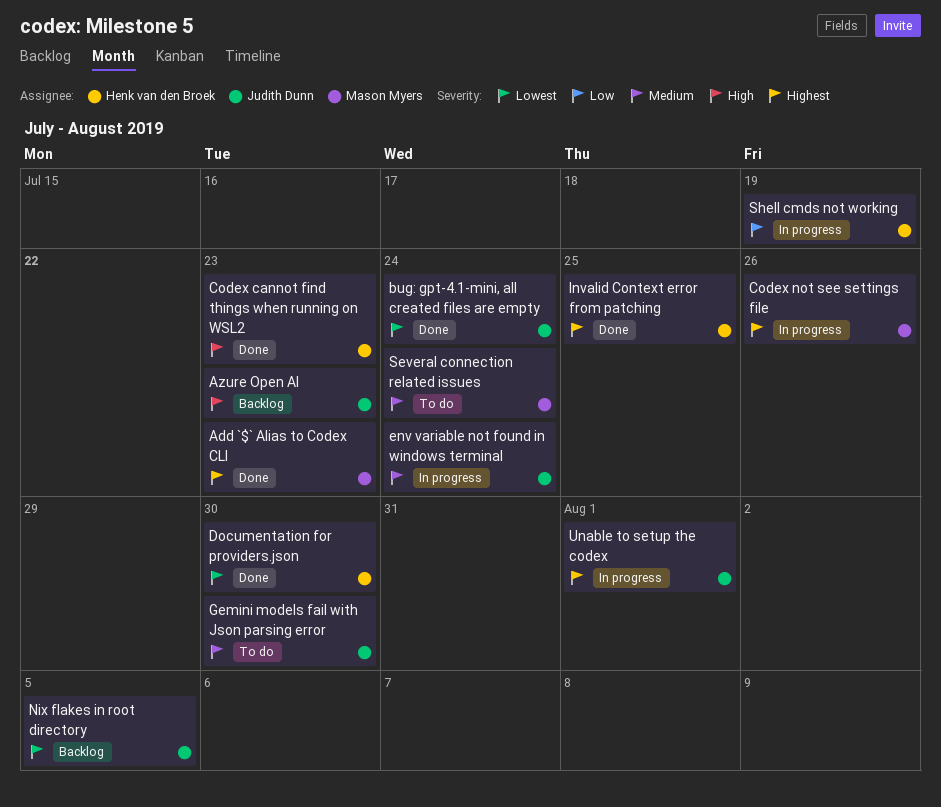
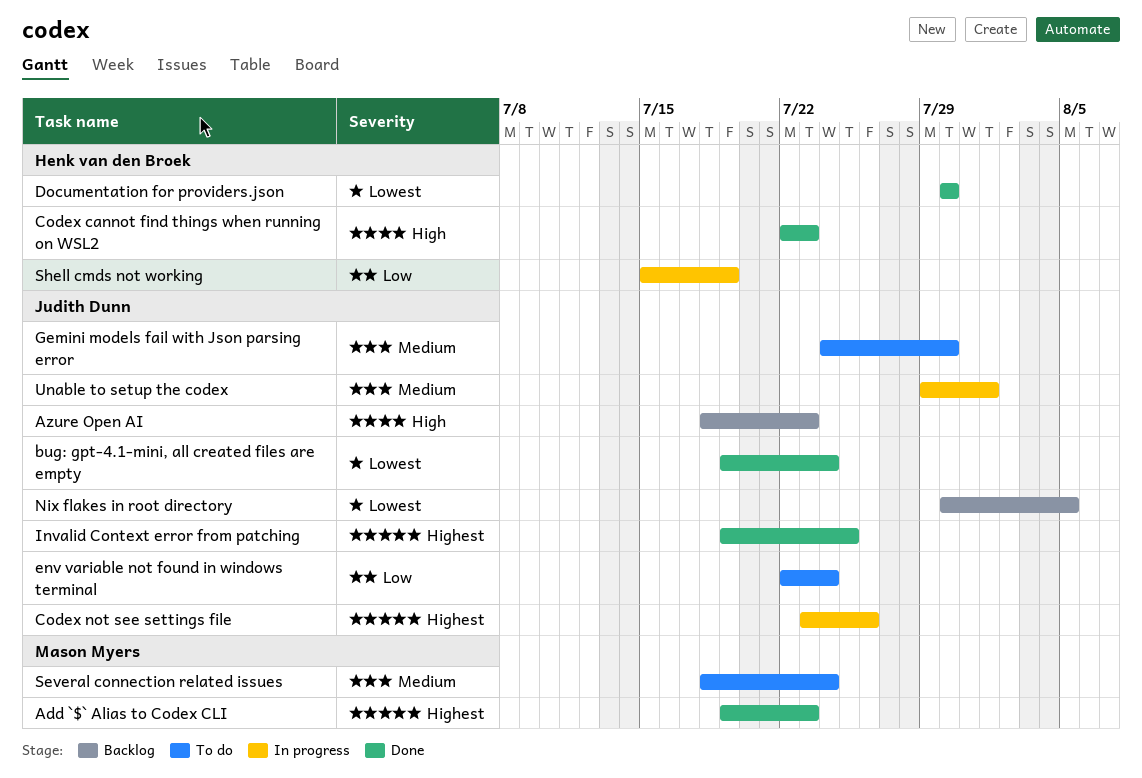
Codex not see settings file, owner: Mason Myers -> Judith Dunn
env variable not found in windows terminal, status: In progress -> To do
env variable not found in windows terminal, priority: Medium -> Low
Invalid Context error from patching, owner: Henk van den Broek -> Judith Dunn
Unable to setup the codex, priority: Highest -> Medium

